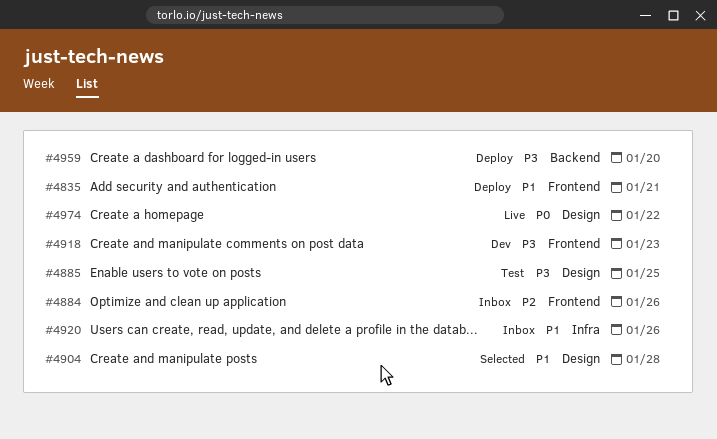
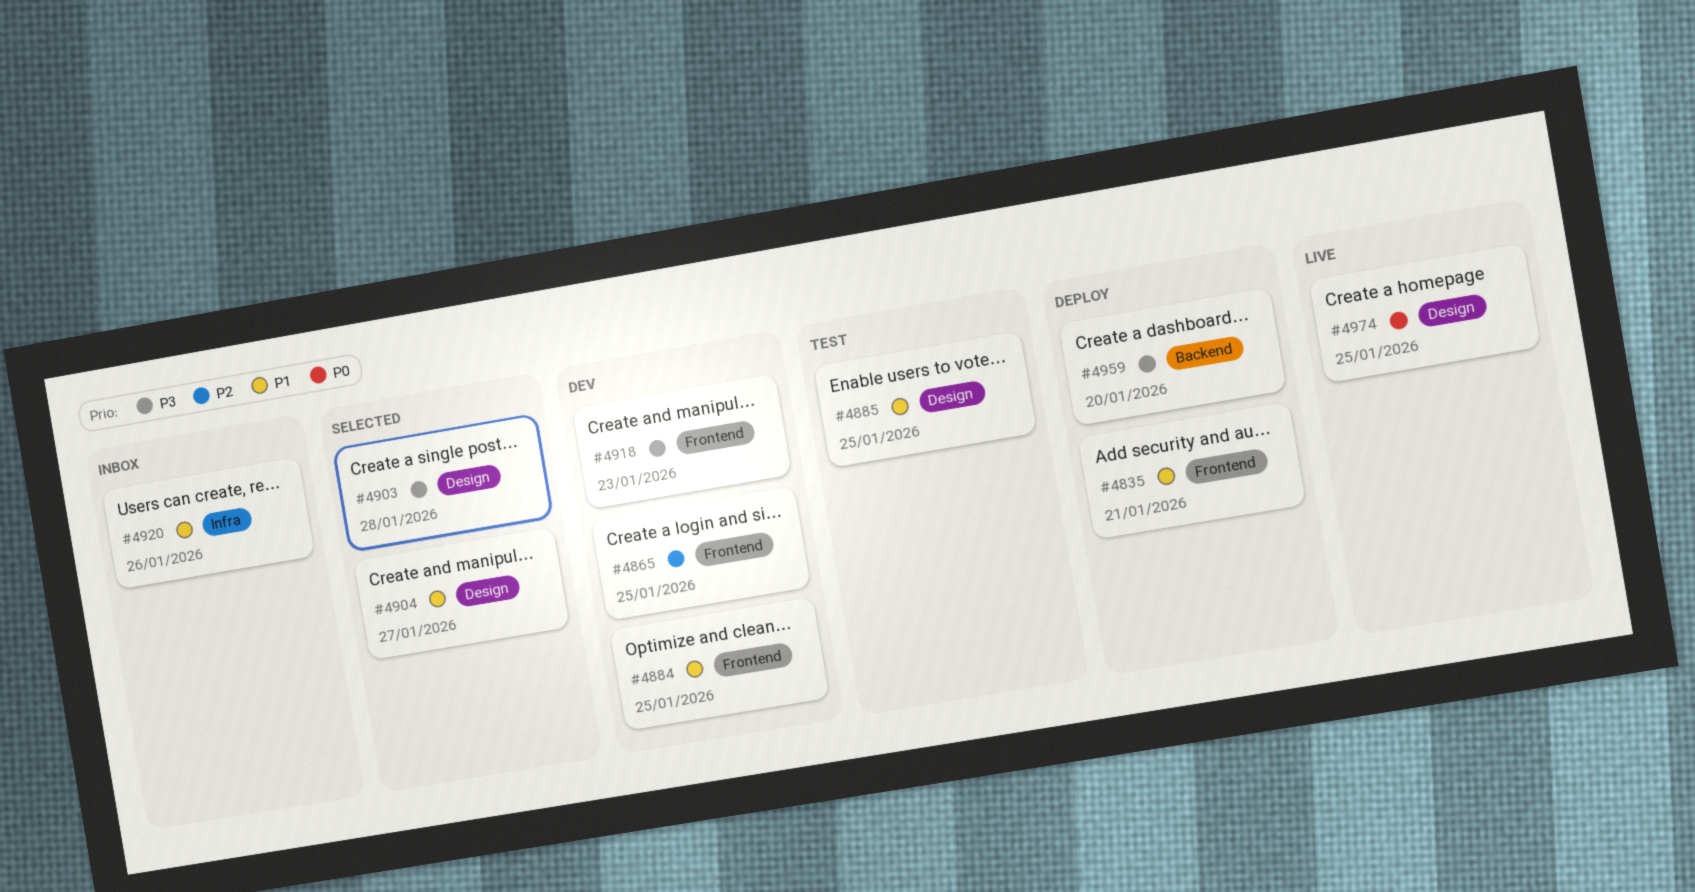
#4865: none -> present
#4884, status: Inbox -> Dev
#4884, priority: P2 -> P1
#4884, due: Jan 26 -> Jan 25
#4885, priority: P3 -> P1
#4903: none -> present
#4904, due: Jan 28 -> Jan 27
#4974, due: Jan 22 -> Jan 25

